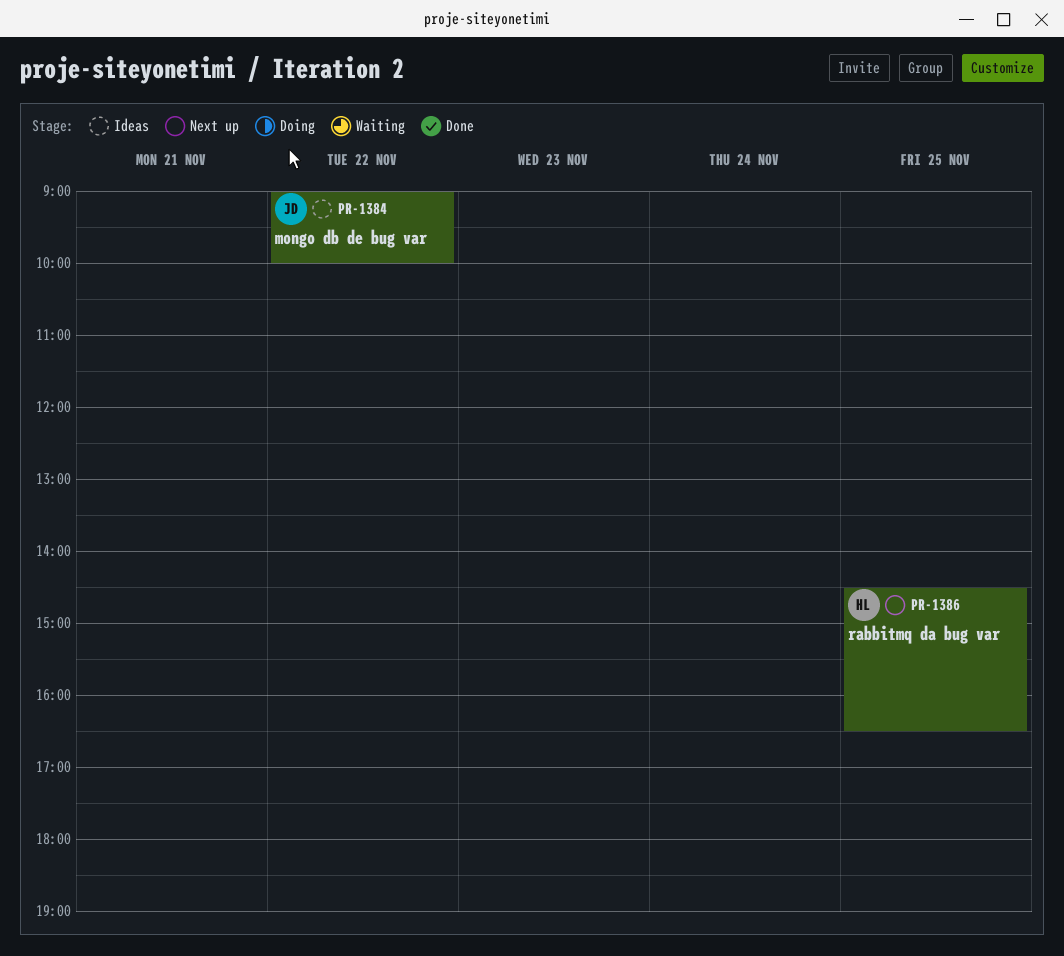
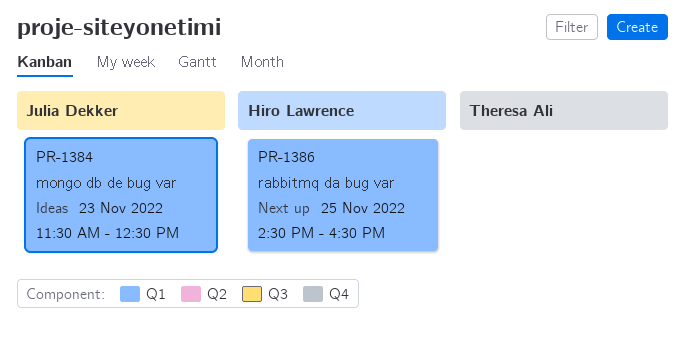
PR-1384, day: Nov 22 -> Nov 23
PR-1384, begins: 09:00 -> 11:30
PR-1384, ends: 10:00 -> 12:30

